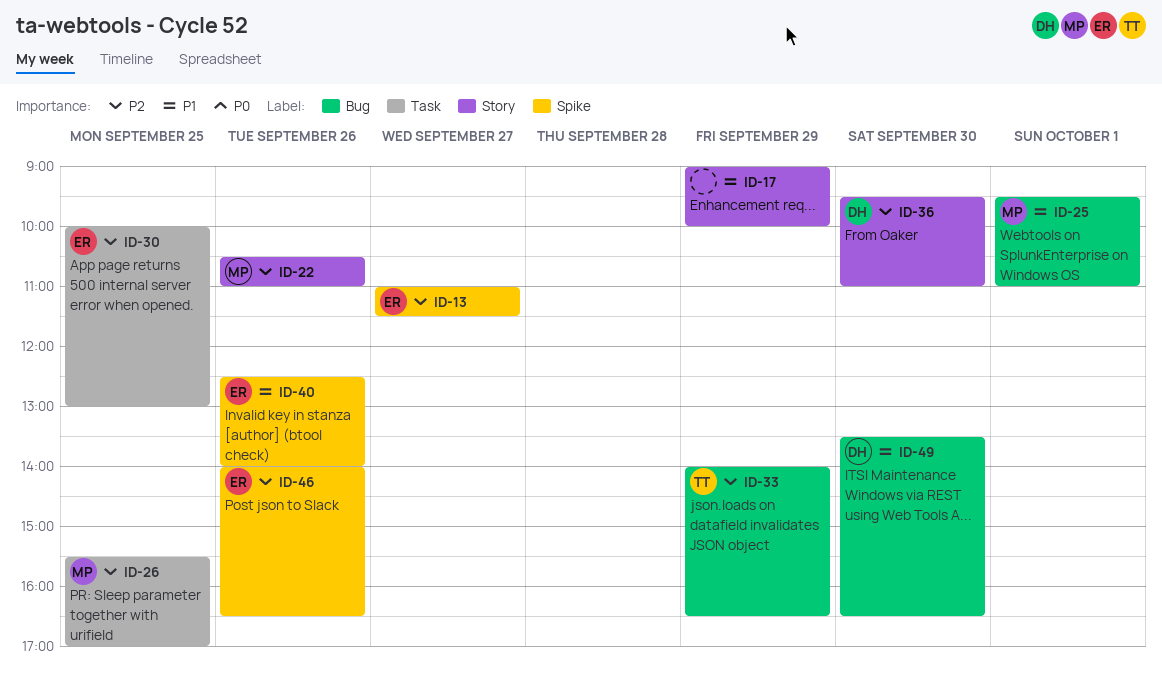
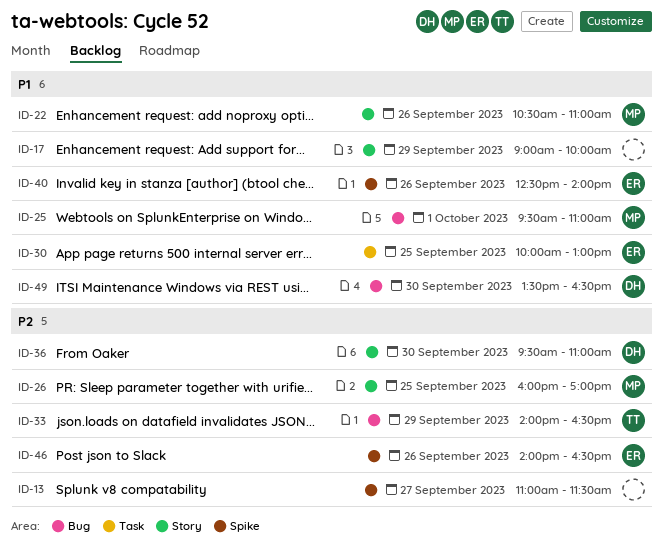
ID-13, owner: ER -> none
ID-22, priority: P2 -> P1
ID-26, label: Task -> Story
ID-26, begins: 15:30 -> 16:00
ID-30, priority: P2 -> P1

